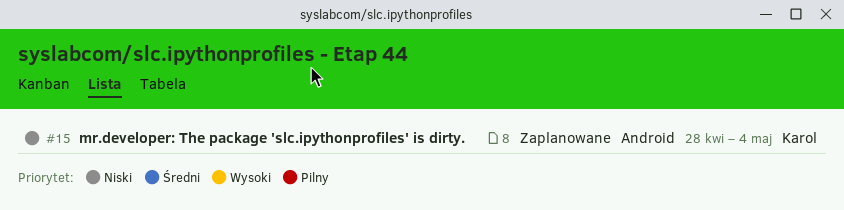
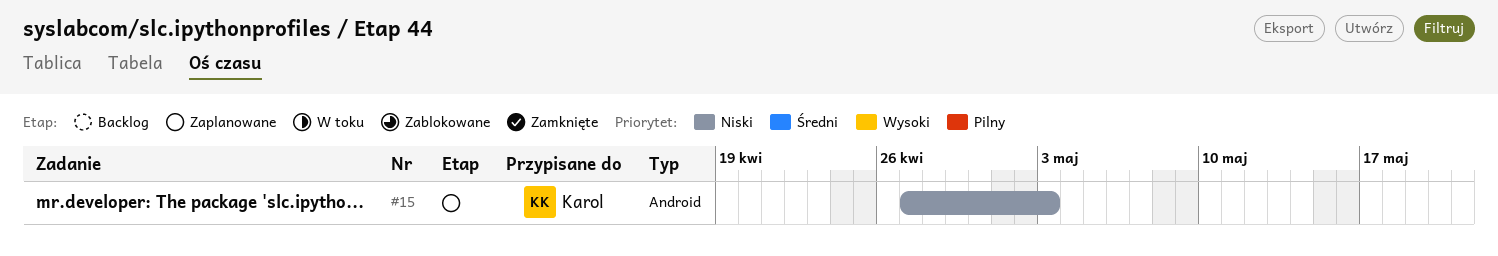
#15, start: Apr 28 -> Apr 27
#15, due: May 4 -> May 3

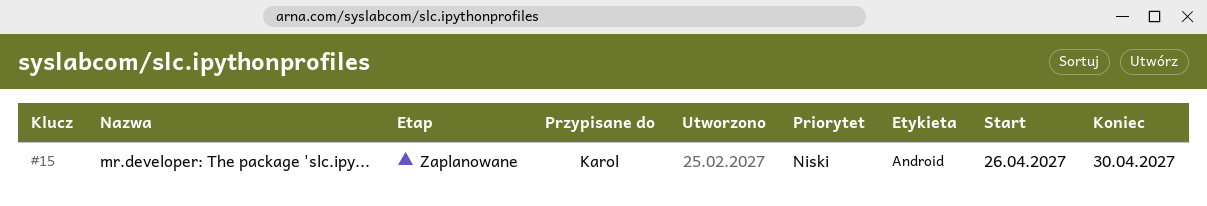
#15, start: Apr 27 -> Apr 26
#15, due: May 3 -> Apr 30

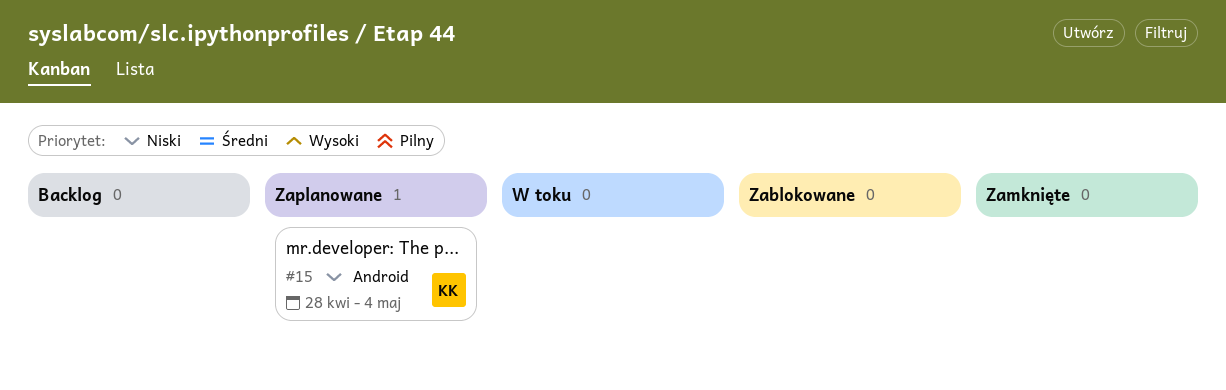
#15, start: Apr 26 -> Apr 28
#15, due: Apr 30 -> May 4

